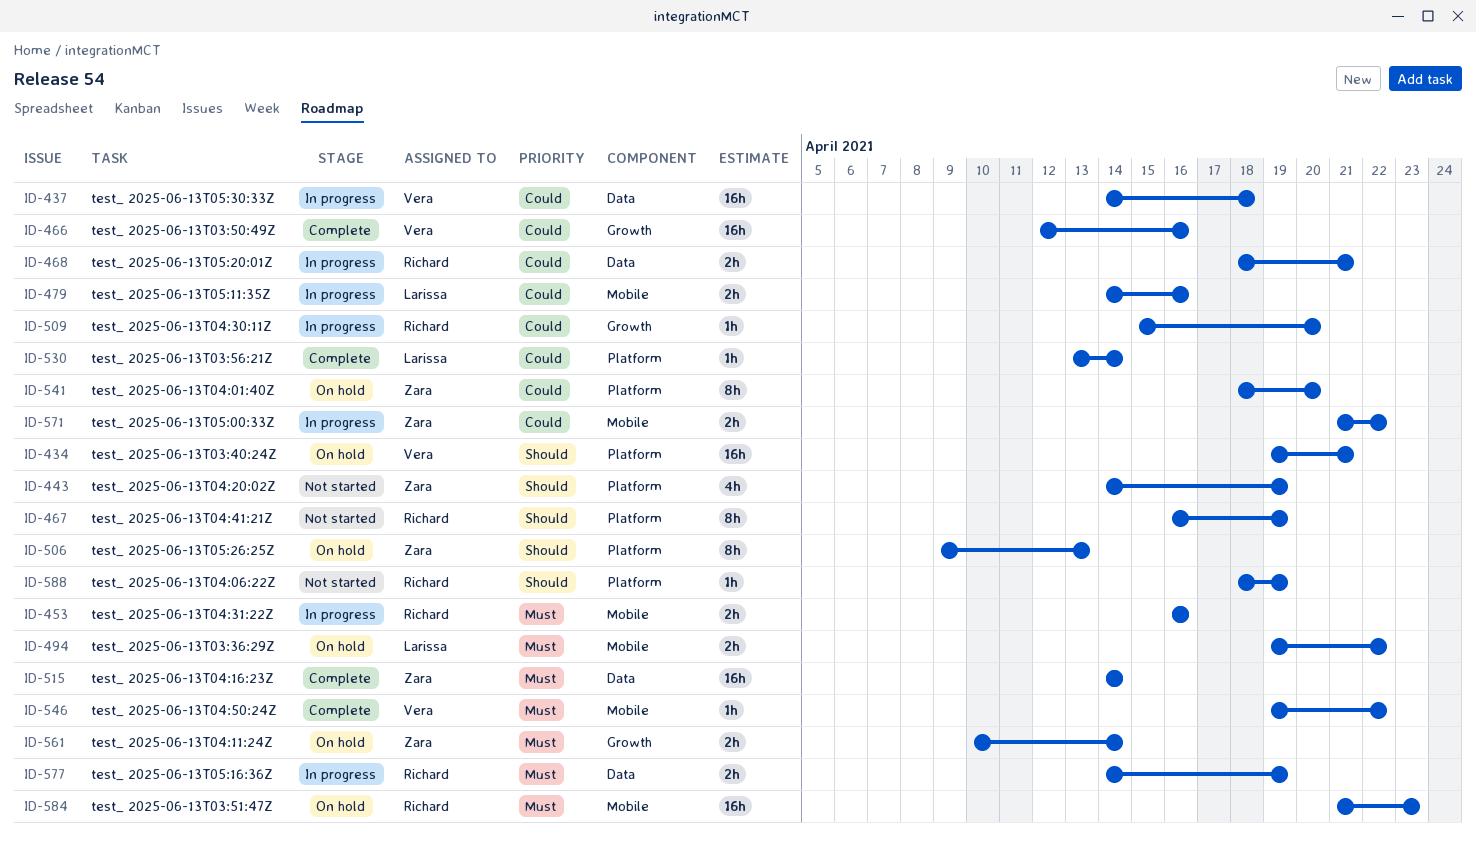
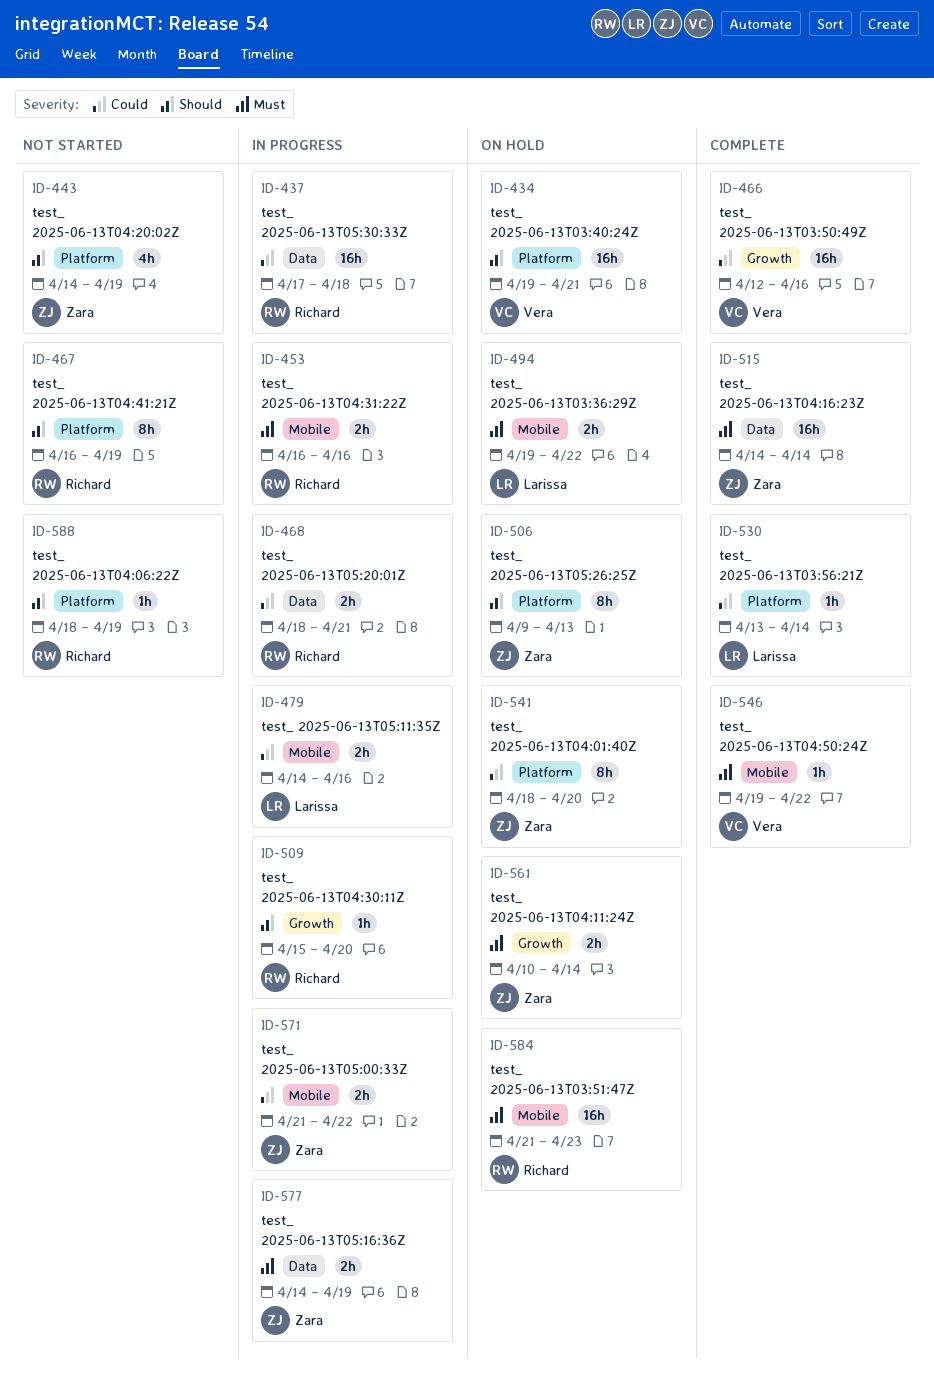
ID-437, owner: Vera -> Richard
ID-437, start: Apr 14 -> Apr 17
ID-509, priority: Could -> Should
ID-577, owner: Richard -> Zara

